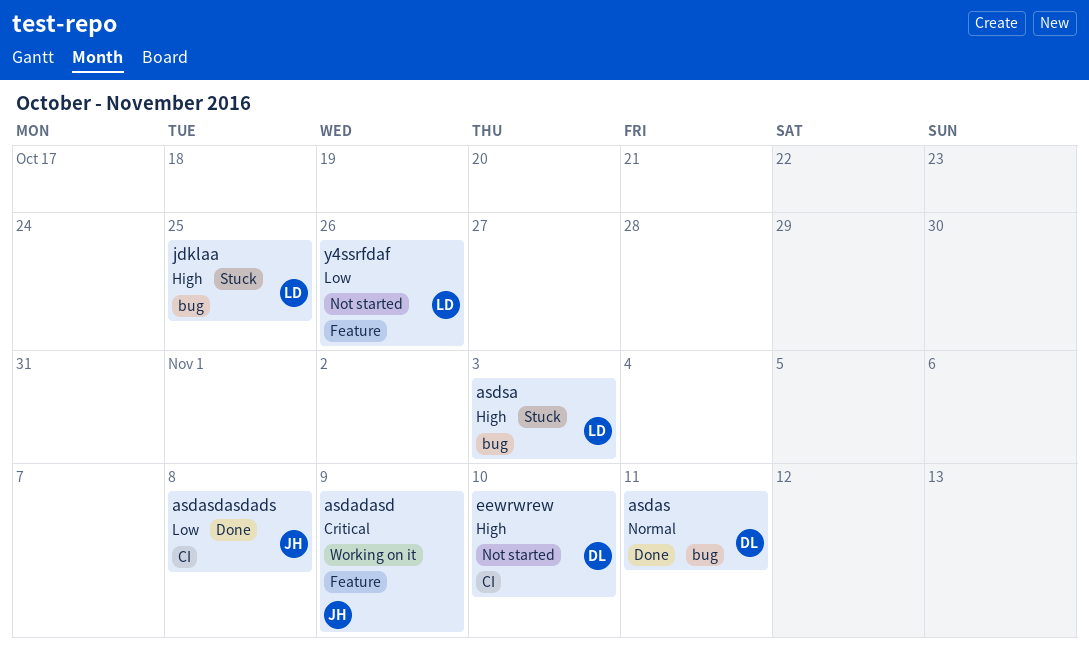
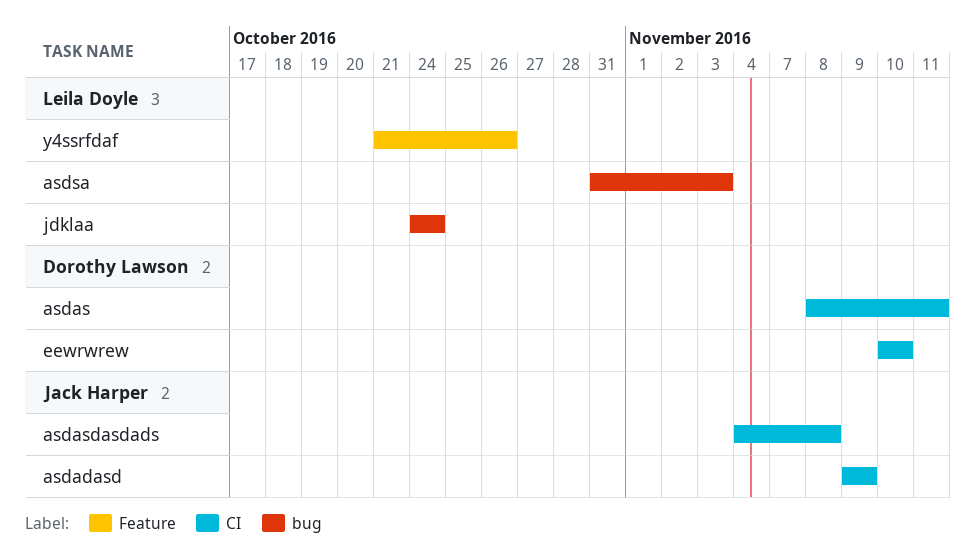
asdadasd, label: Feature -> CI
asdas, label: bug -> CI
jdklaa, due: Oct 25 -> Oct 24

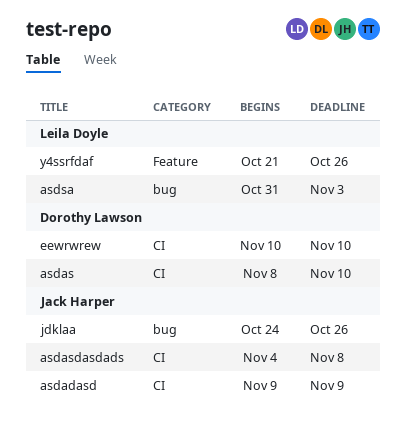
asdas, due: Nov 11 -> Nov 10
jdklaa, owner: Leila Doyle -> Jack Harper
jdklaa, due: Oct 24 -> Oct 26

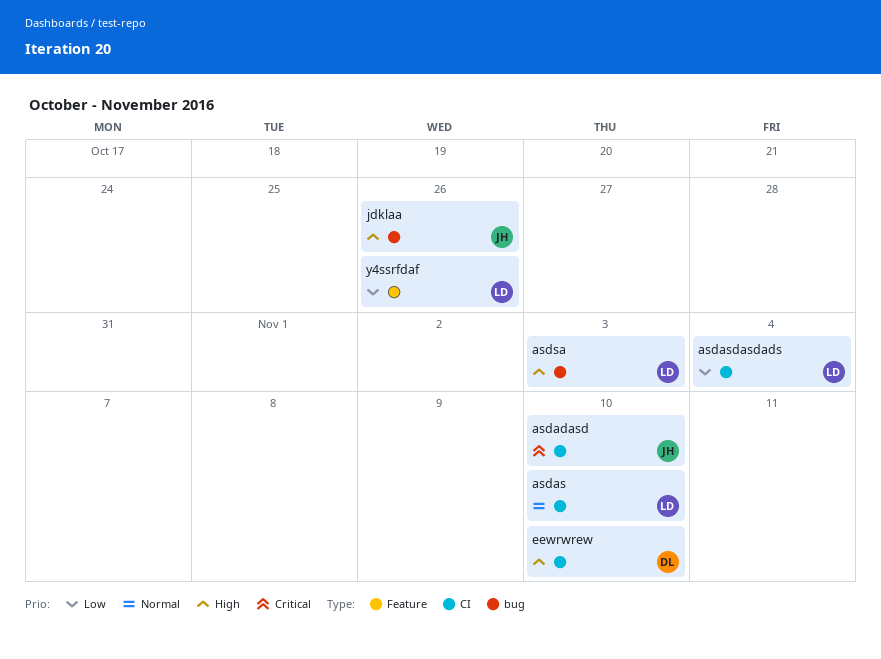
asdadasd, due: Nov 9 -> Nov 10
asdas, owner: Dorothy Lawson -> Leila Doyle
asdasdasdads, owner: Jack Harper -> Leila Doyle
asdasdasdads, due: Nov 8 -> Nov 4

